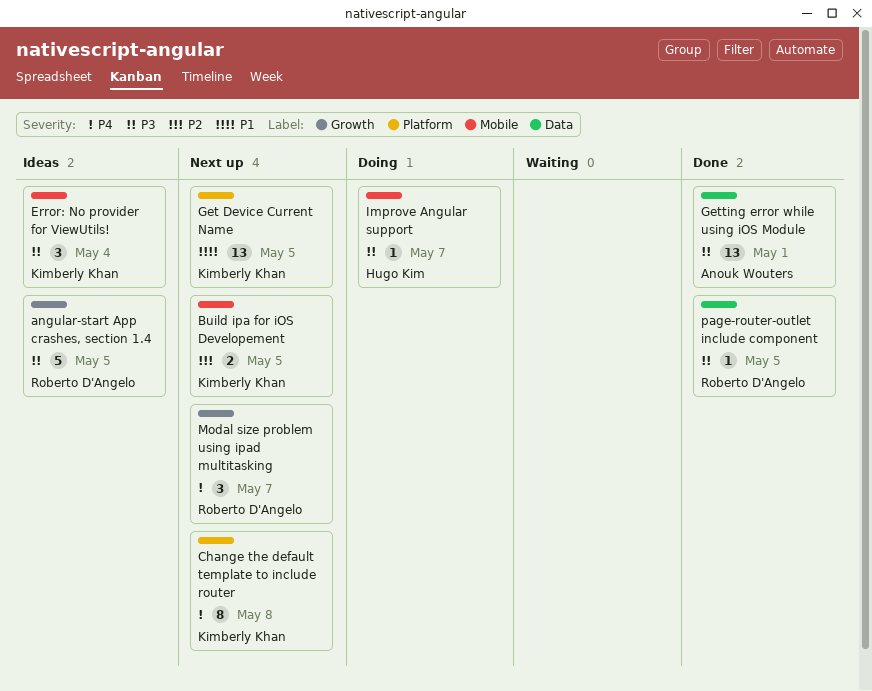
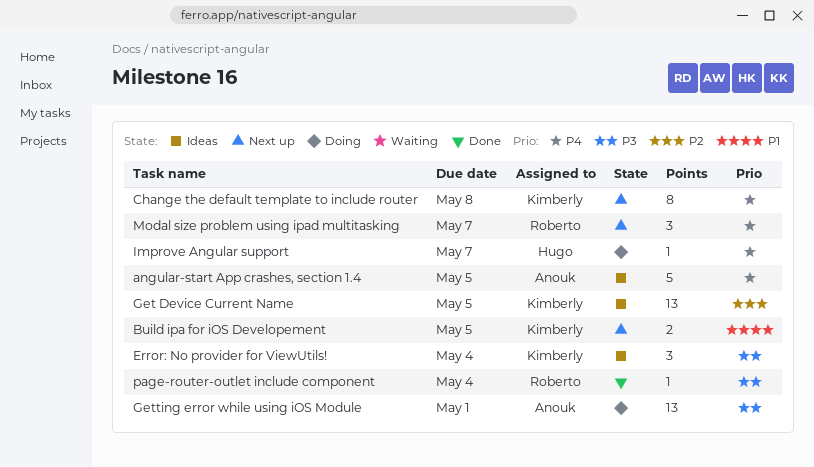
angular-start App crashes, section 1.4, owner: Roberto D'Angelo -> Anouk Wouters
angular-start App crashes, section 1.4, priority: P3 -> P4
Build ipa for iOS Developement, priority: P2 -> P1
Get Device Current Name, status: Next up -> Ideas
Get Device Current Name, priority: P1 -> P2
Getting error while using iOS Module, status: Done -> Doing
Improve Angular support, priority: P3 -> P4
page-router-outlet include component, due: May 5 -> May 4

